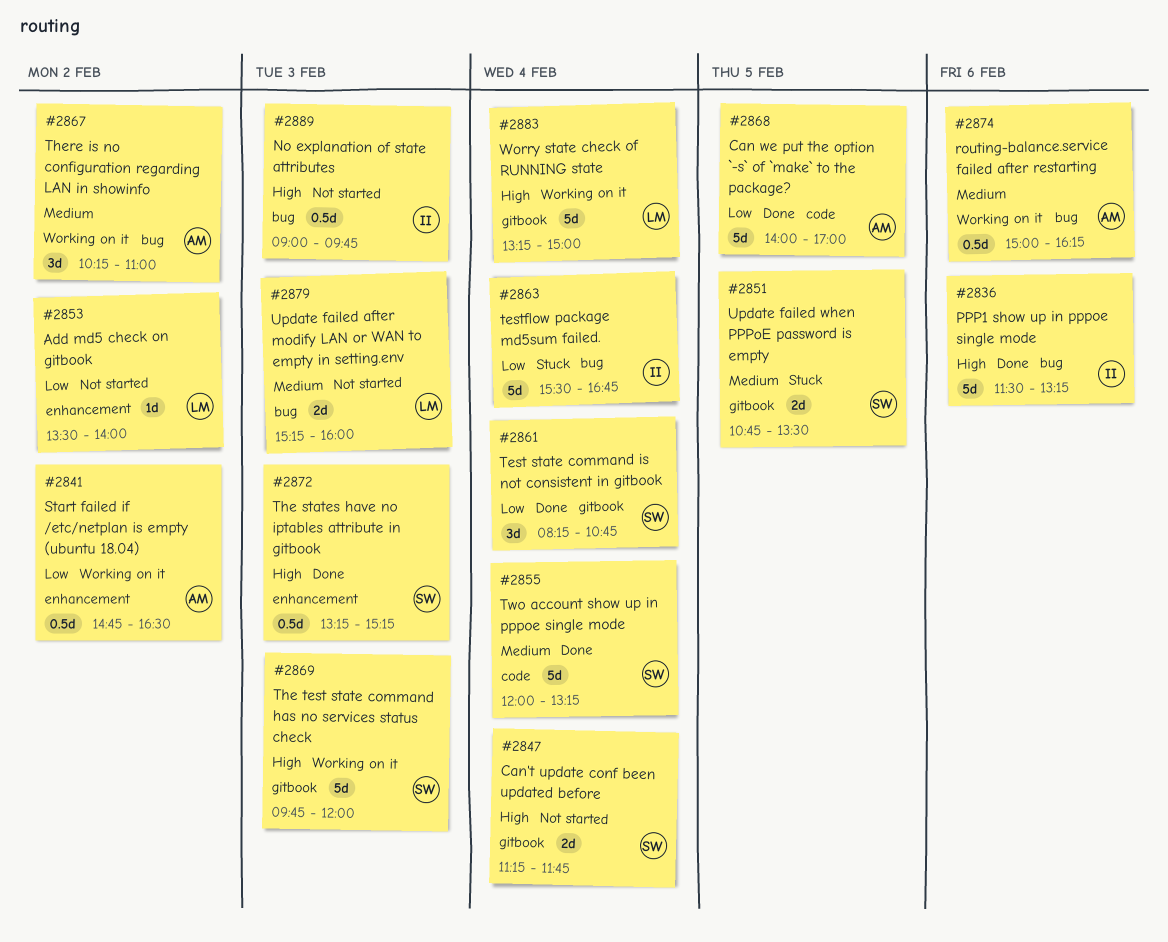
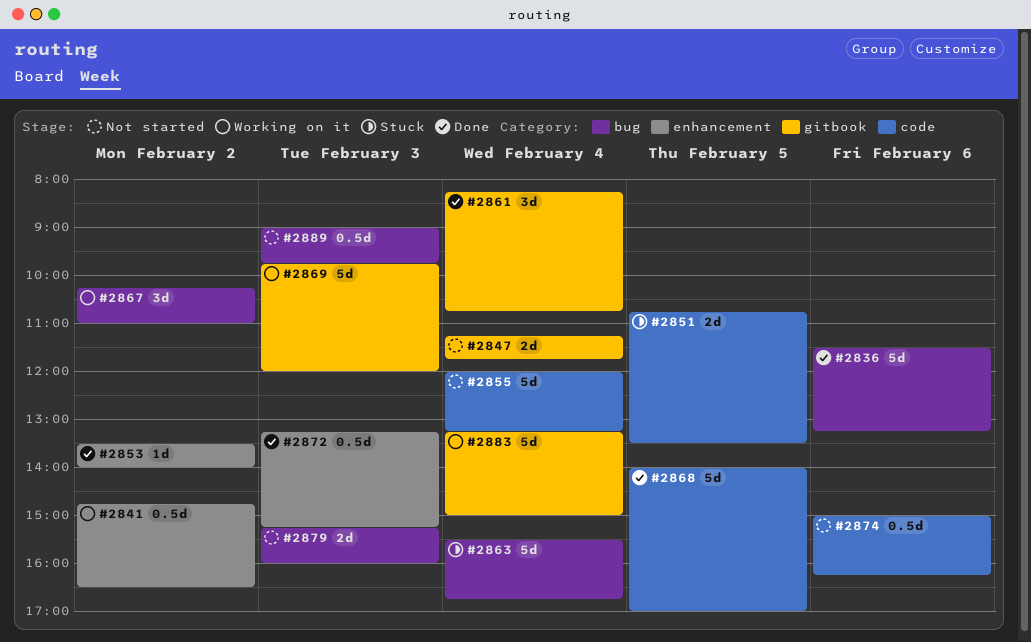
#2851, label: gitbook -> code
#2853, status: Not started -> Done
#2855, status: Done -> Not started
#2874, status: Working on it -> Not started
#2874, label: bug -> code

